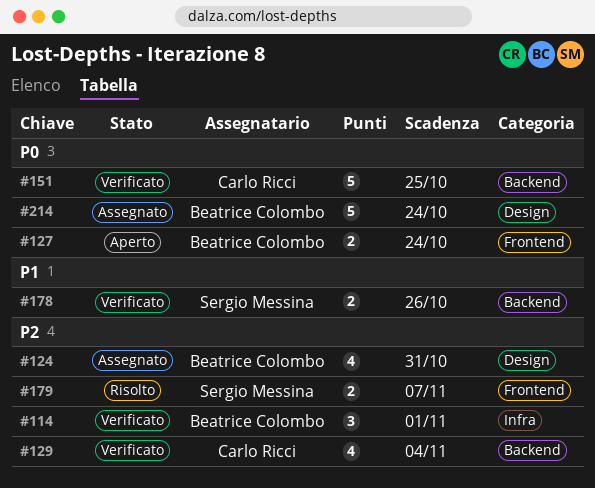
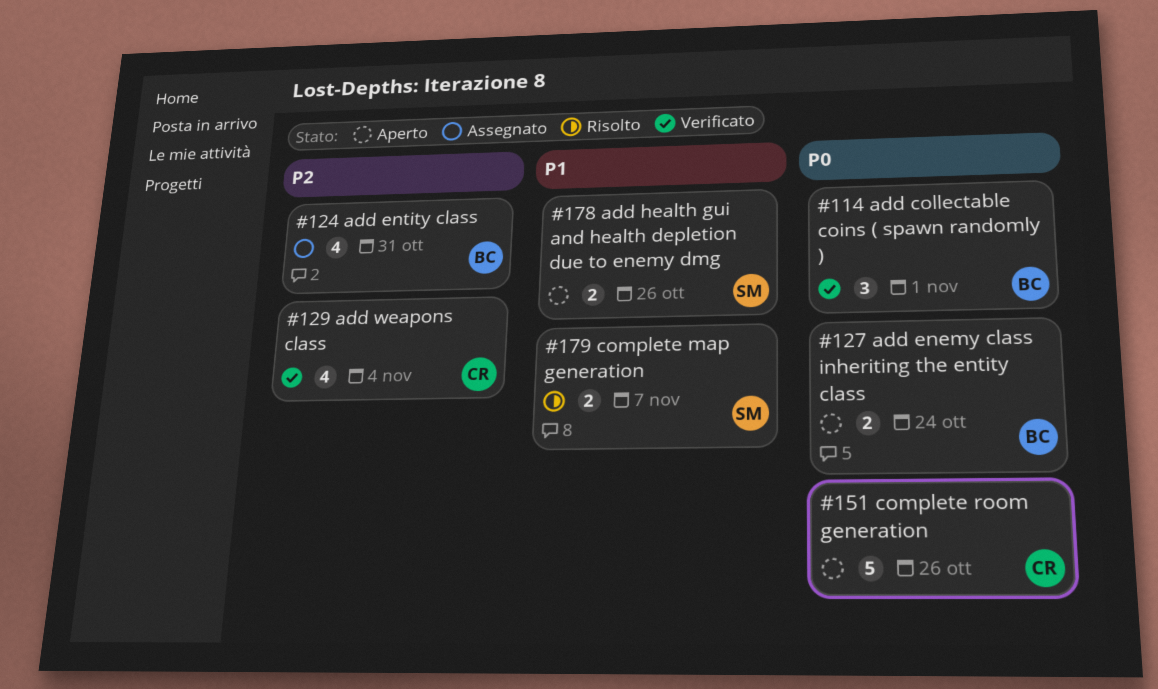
#114, priority: P2 -> P0
#151, status: Verificato -> Aperto
#151, due: Oct 25 -> Oct 26
#178, status: Verificato -> Aperto
#179, priority: P2 -> P1
#214: present -> none

